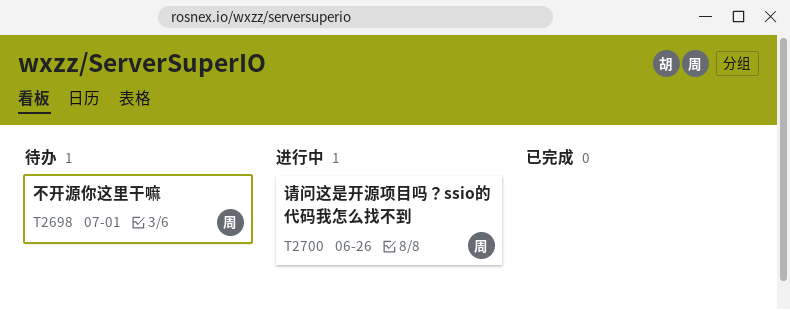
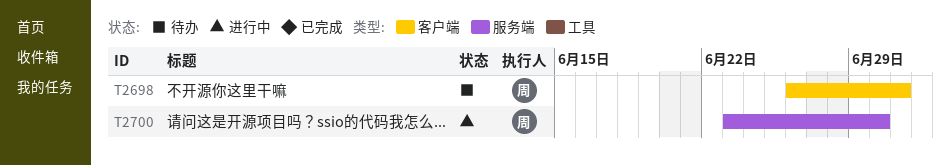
T2700, due: Jun 26 -> Jun 30

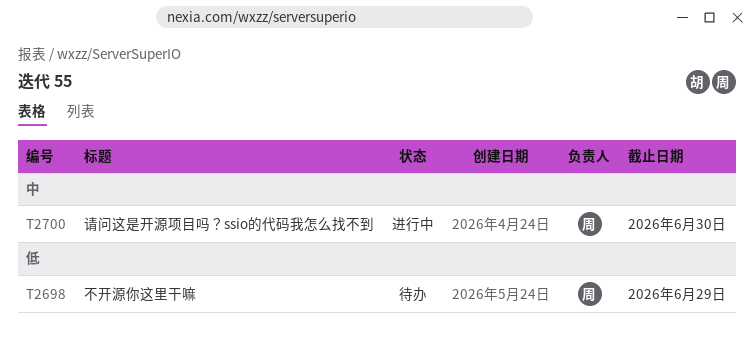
T2698, due: Jul 1 -> Jun 29

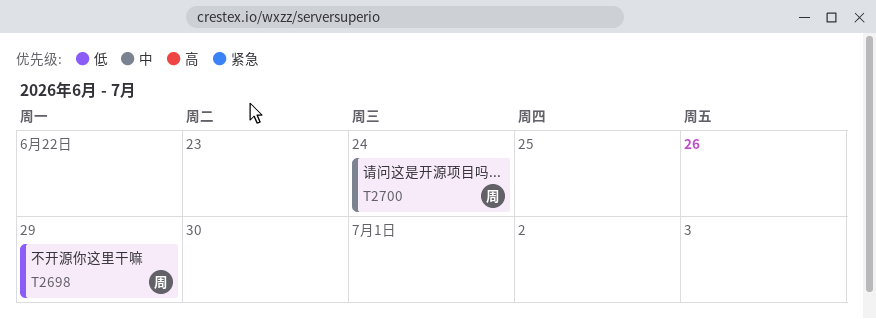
T2700, due: Jun 30 -> Jun 24

